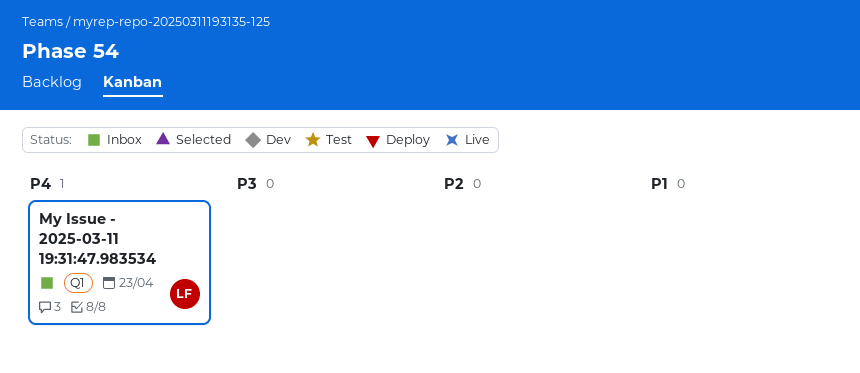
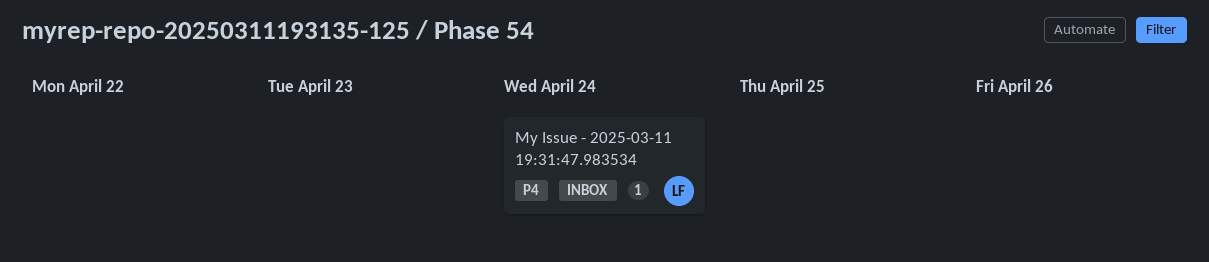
My Issue - 2025-03-11 19:31:47.983534, due: Apr 23 -> Apr 24

